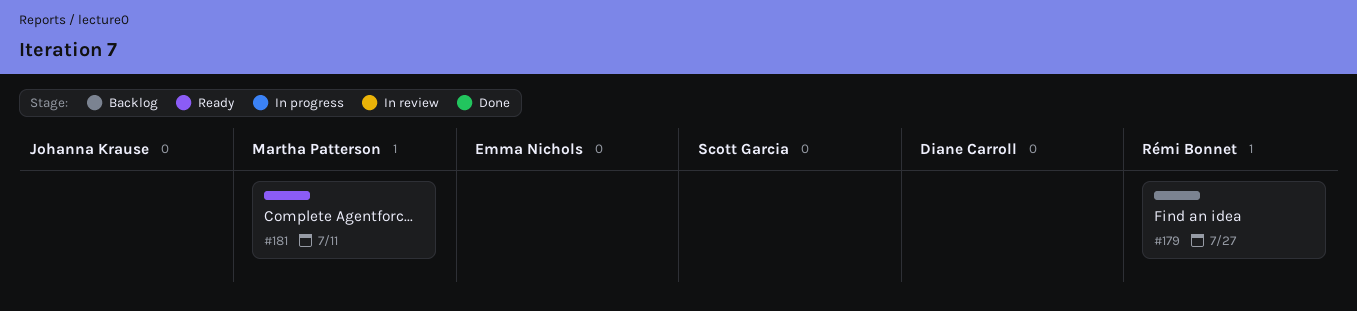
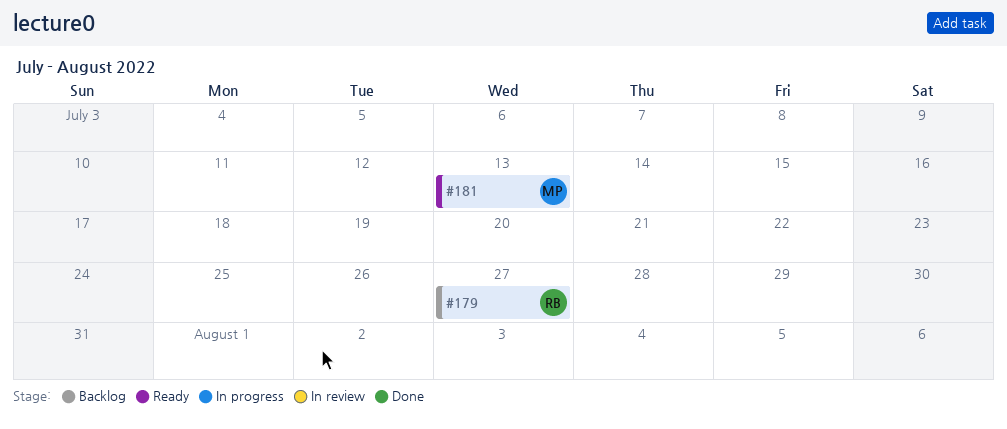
#181, due: Jul 11 -> Jul 13

